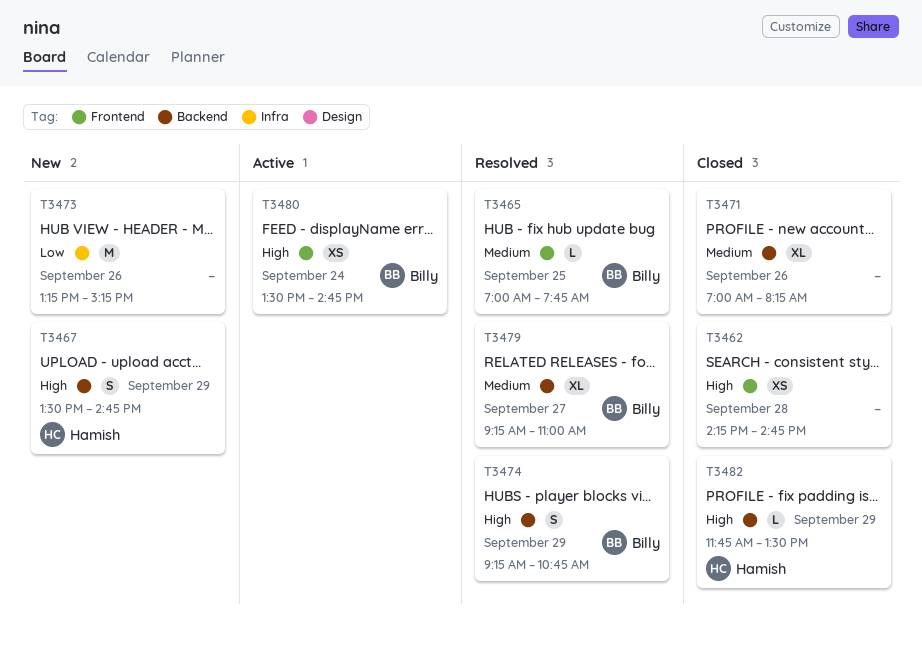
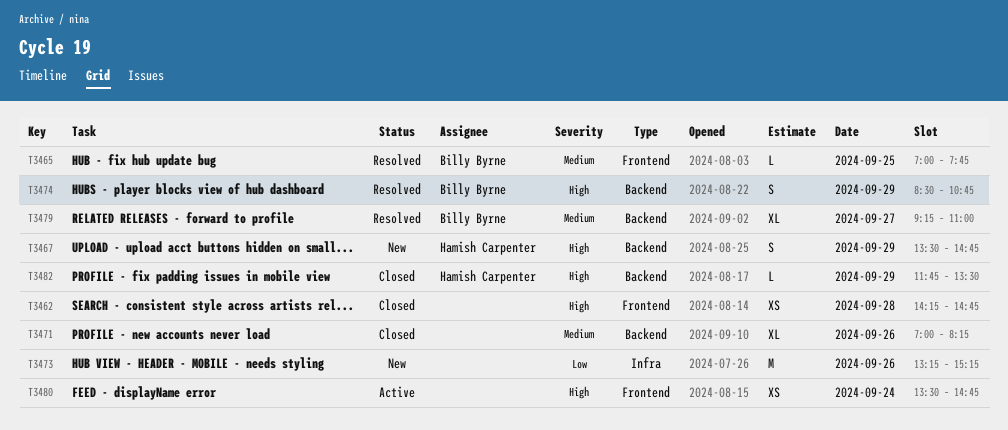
T3474, begins: 09:15 -> 08:30
T3480, owner: Billy Byrne -> none

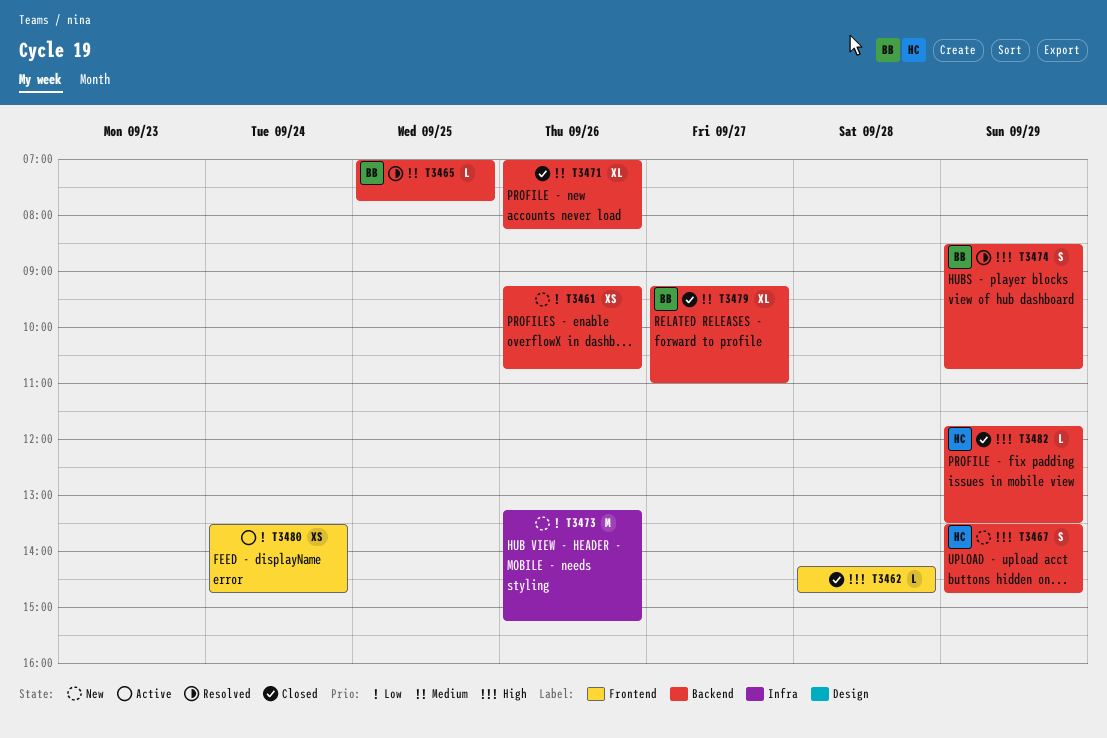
T3461: none -> present
T3462, estimate: XS -> L
T3465, label: Frontend -> Backend
T3479, status: Resolved -> Closed
T3480, priority: High -> Low

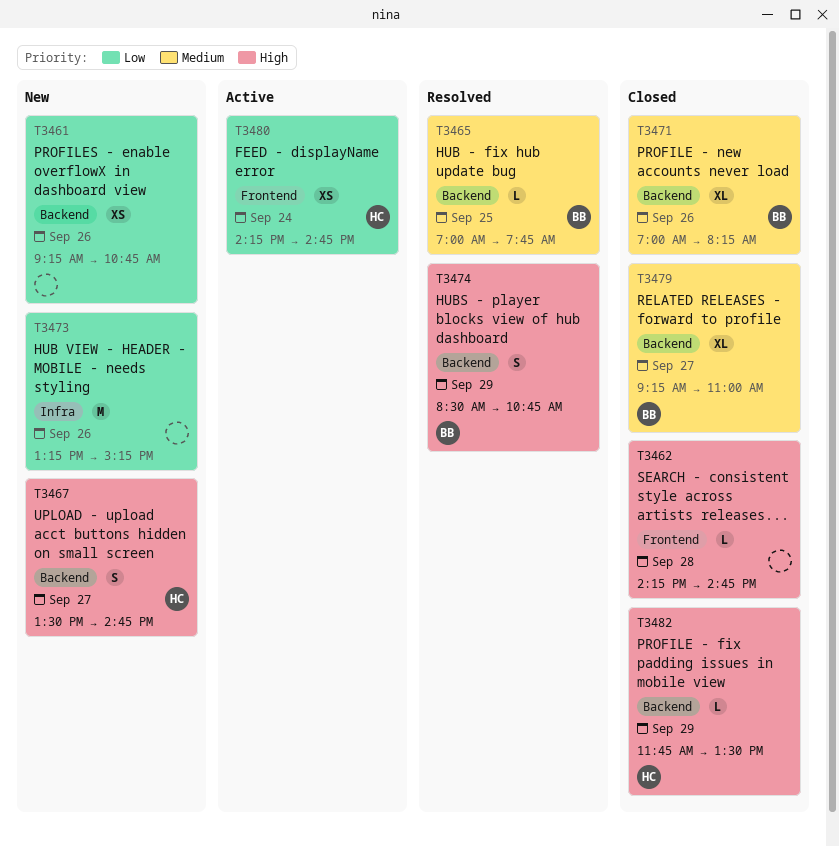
T3467, day: Sep 29 -> Sep 27
T3471, owner: none -> BB
T3480, owner: none -> HC
T3480, begins: 13:30 -> 14:15

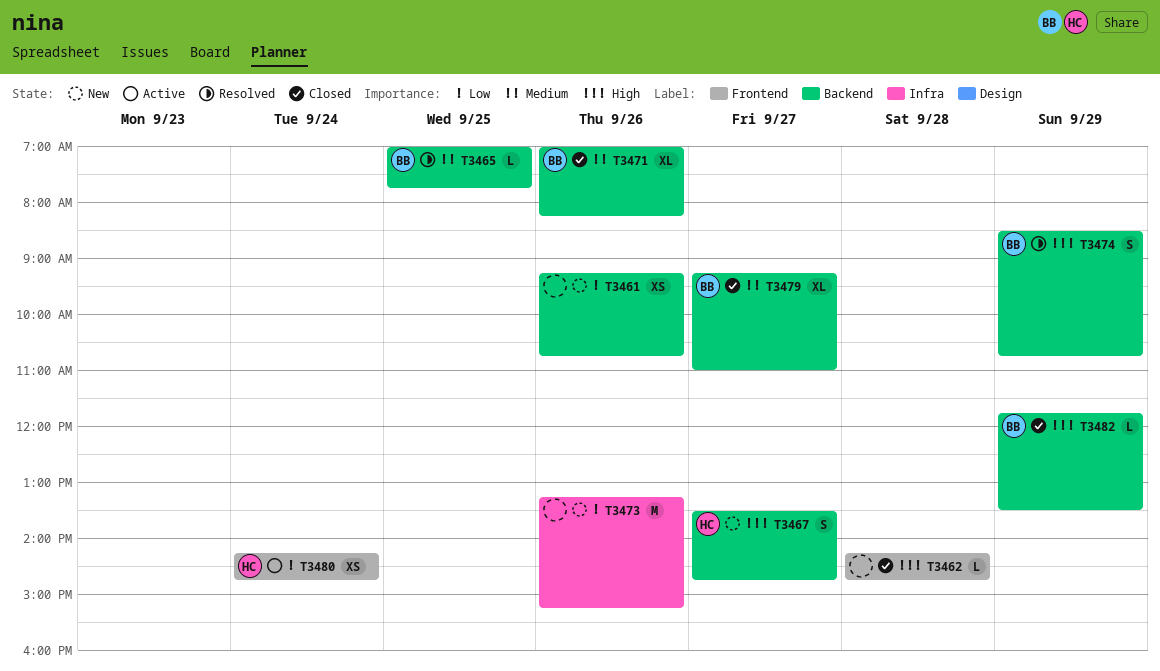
T3482, owner: HC -> BB

